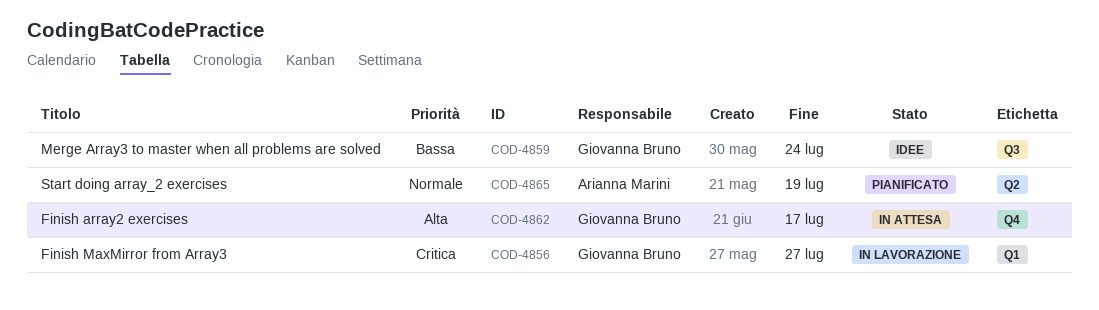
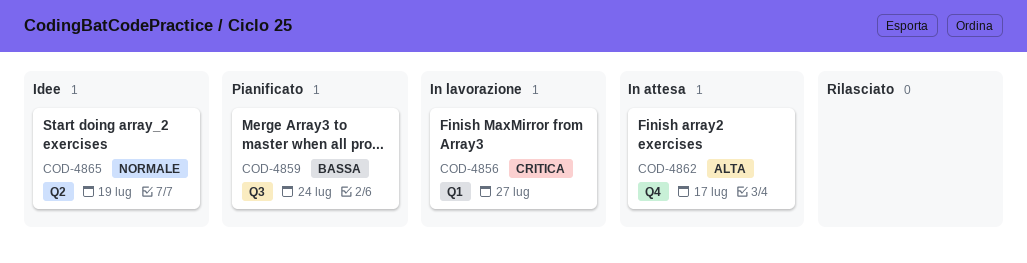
COD-4859, status: Idee -> Pianificato
COD-4865, status: Pianificato -> Idee

